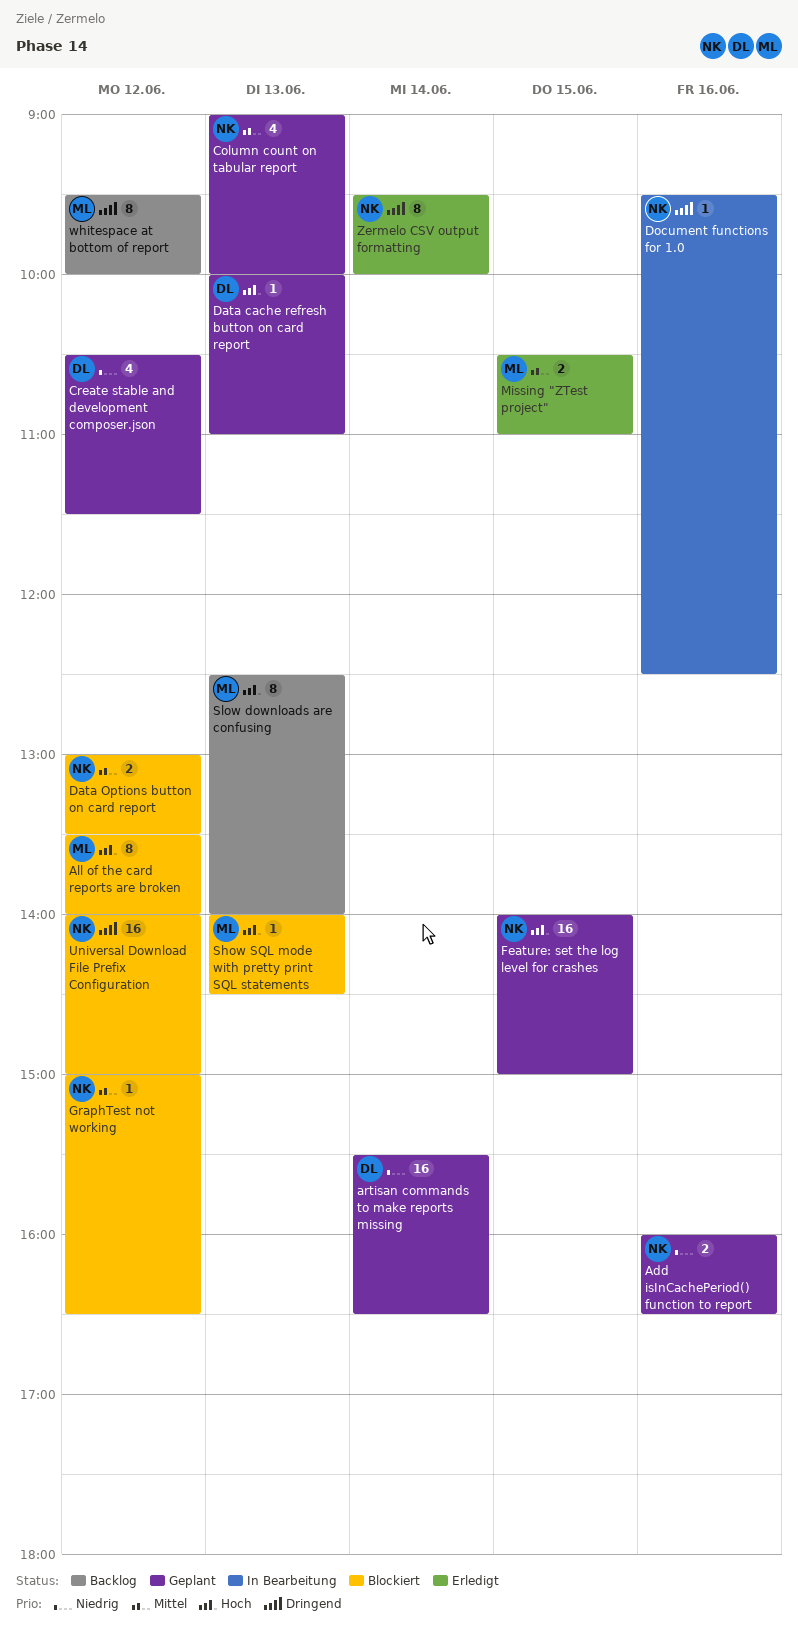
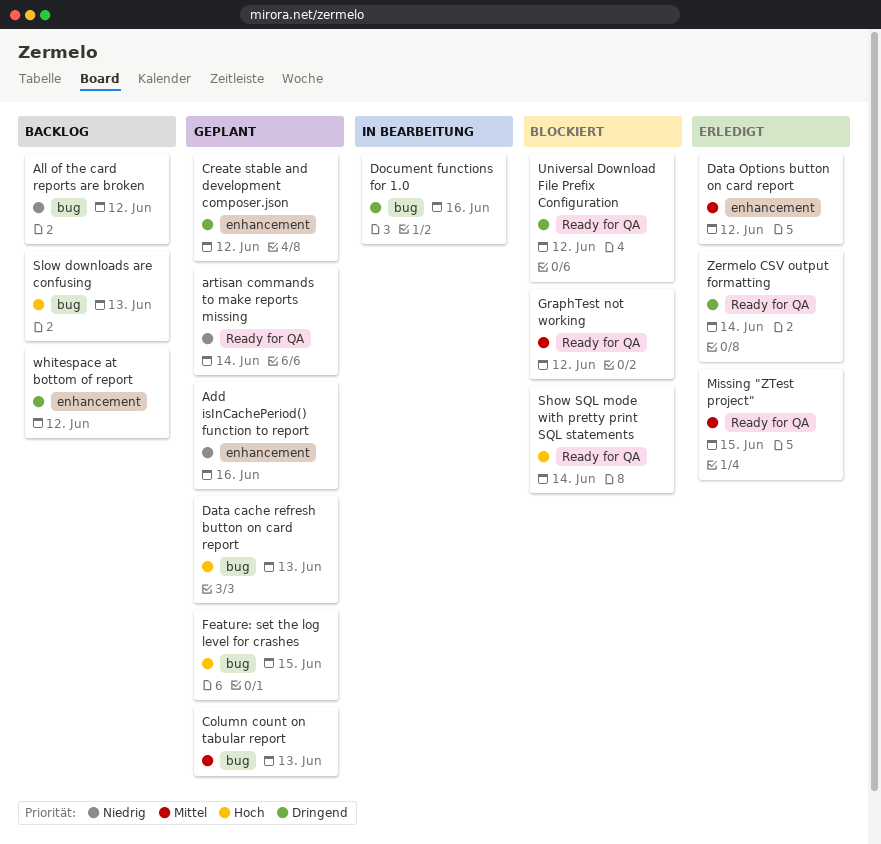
All of the card reports are broken, status: Blockiert -> Backlog
All of the card reports are broken, priority: Hoch -> Niedrig
Create stable and development composer.json, priority: Niedrig -> Dringend
Data Options button on card report, status: Blockiert -> Erledigt
Show SQL mode with pretty print SQL statements, day: Jun 13 -> Jun 14

